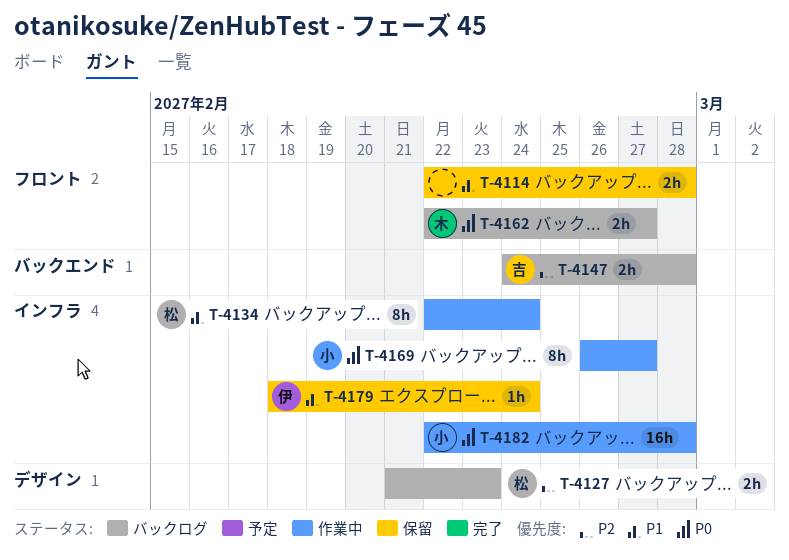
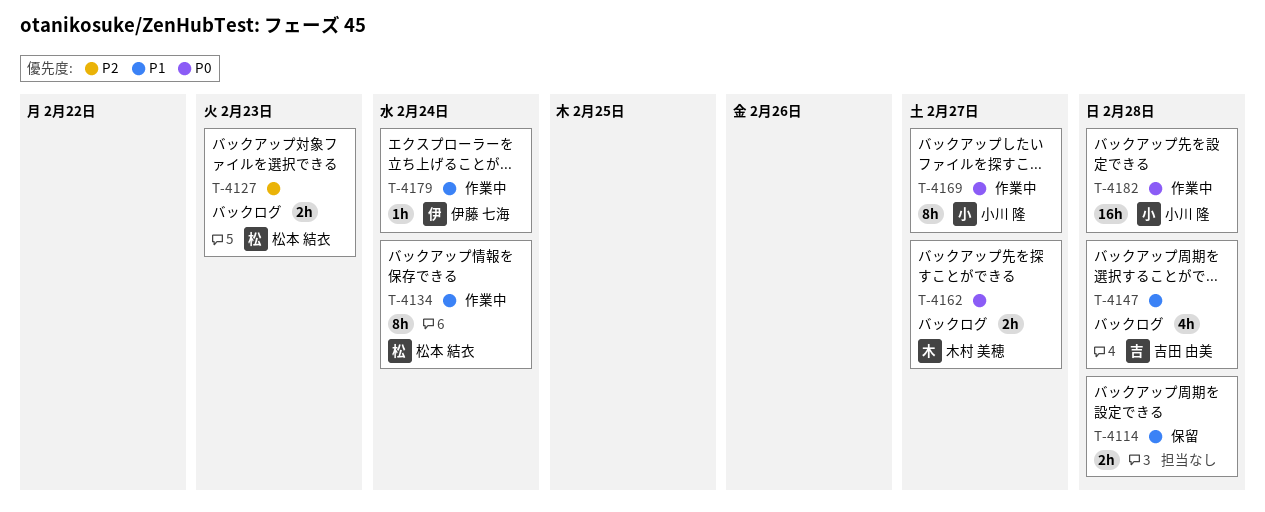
T-4147, priority: P2 -> P1
T-4147, estimate: 2h -> 4h
T-4179, status: 保留 -> 作業中

